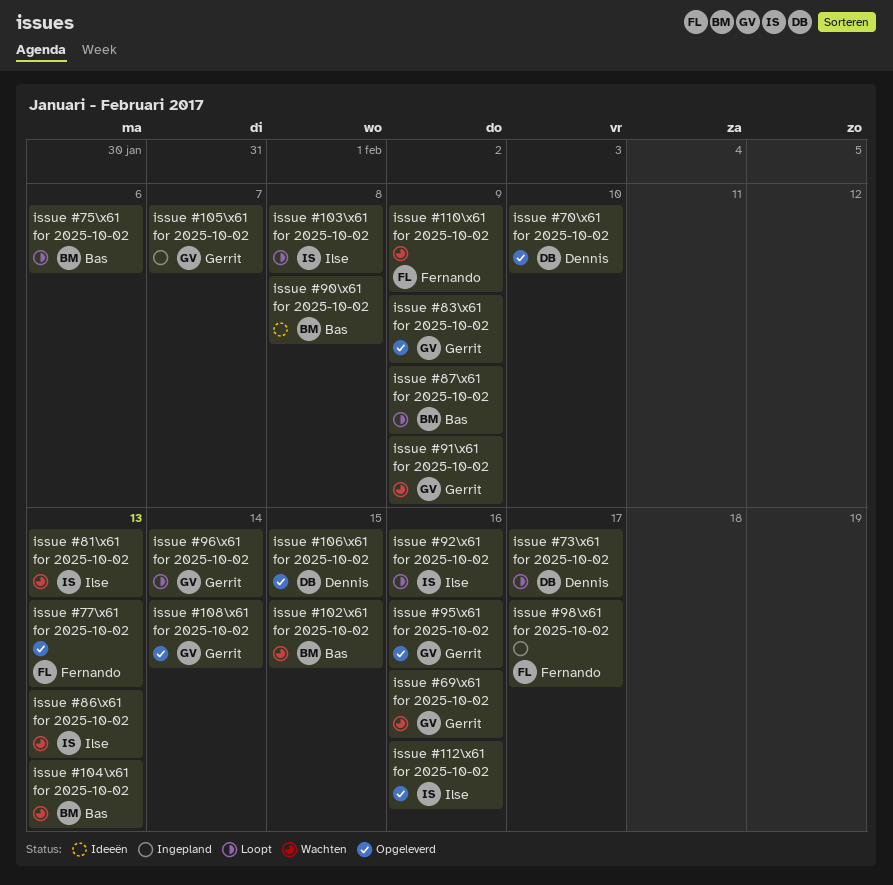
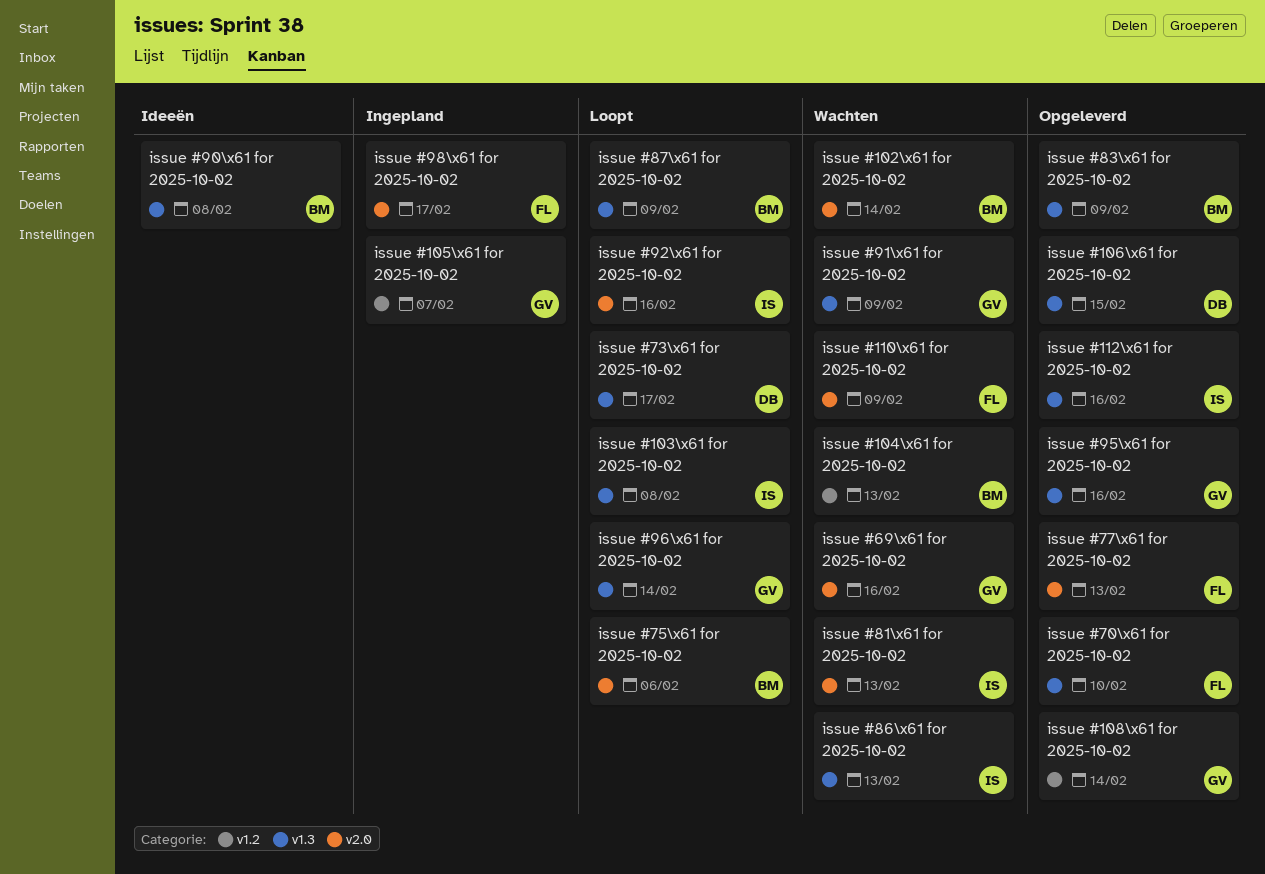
issue #102\x61 for 2025-10-02, due: Feb 15 -> Feb 14
issue #70\x61 for 2025-10-02, owner: Dennis -> Fernando
issue #83\x61 for 2025-10-02, owner: Gerrit -> Bas

